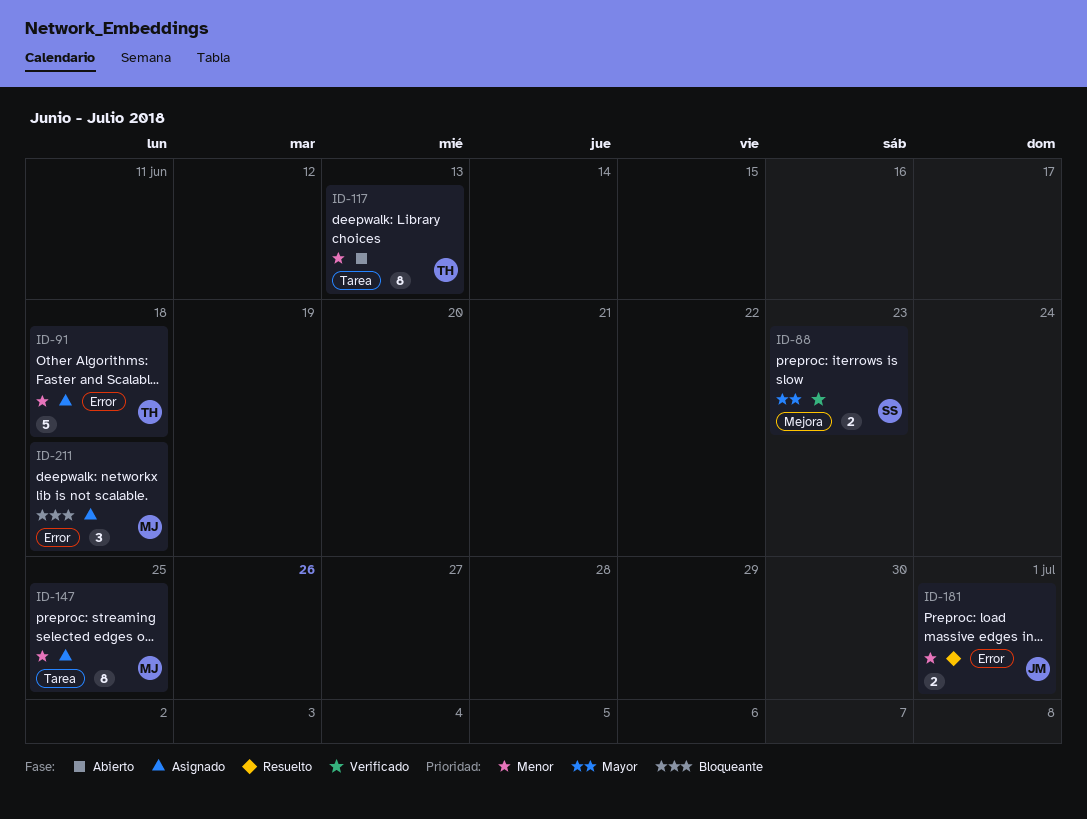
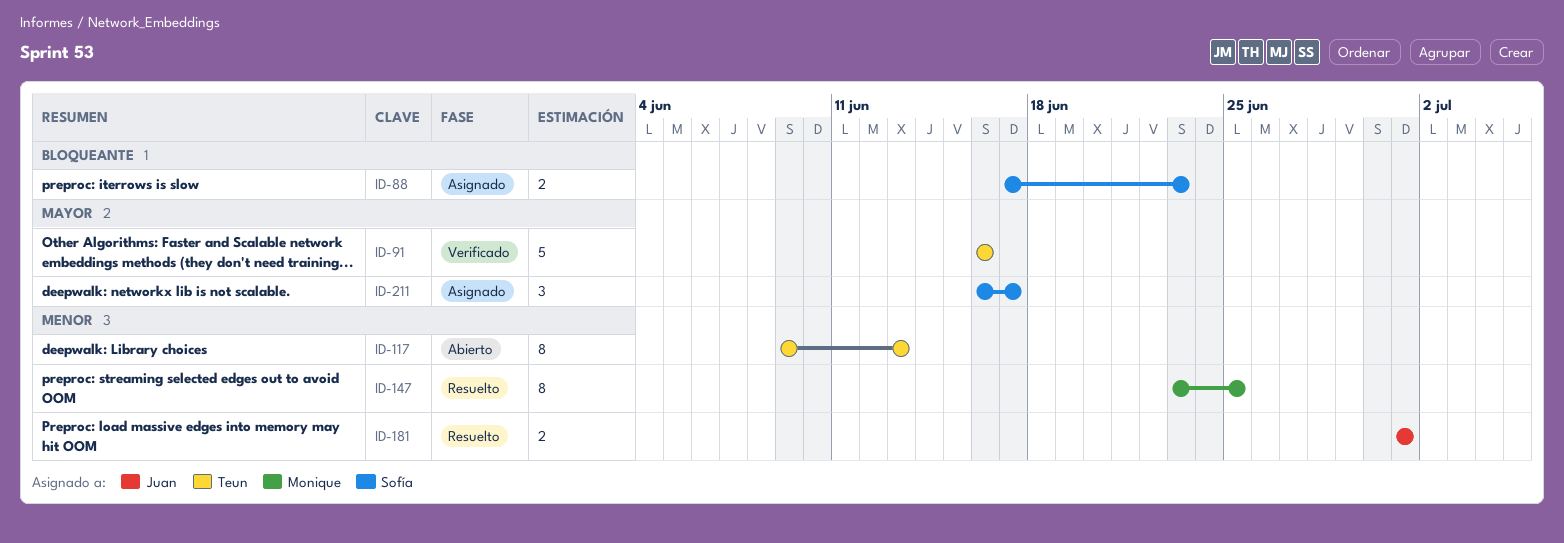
ID-88, status: Verificado -> Asignado
ID-88, priority: Mayor -> Bloqueante
ID-91, status: Asignado -> Verificado
ID-91, priority: Menor -> Mayor
ID-91, due: Jun 18 -> Jun 16
ID-147, status: Asignado -> Resuelto
ID-211, owner: Monique -> Sofía
ID-211, priority: Bloqueante -> Mayor
ID-211, due: Jun 18 -> Jun 17

